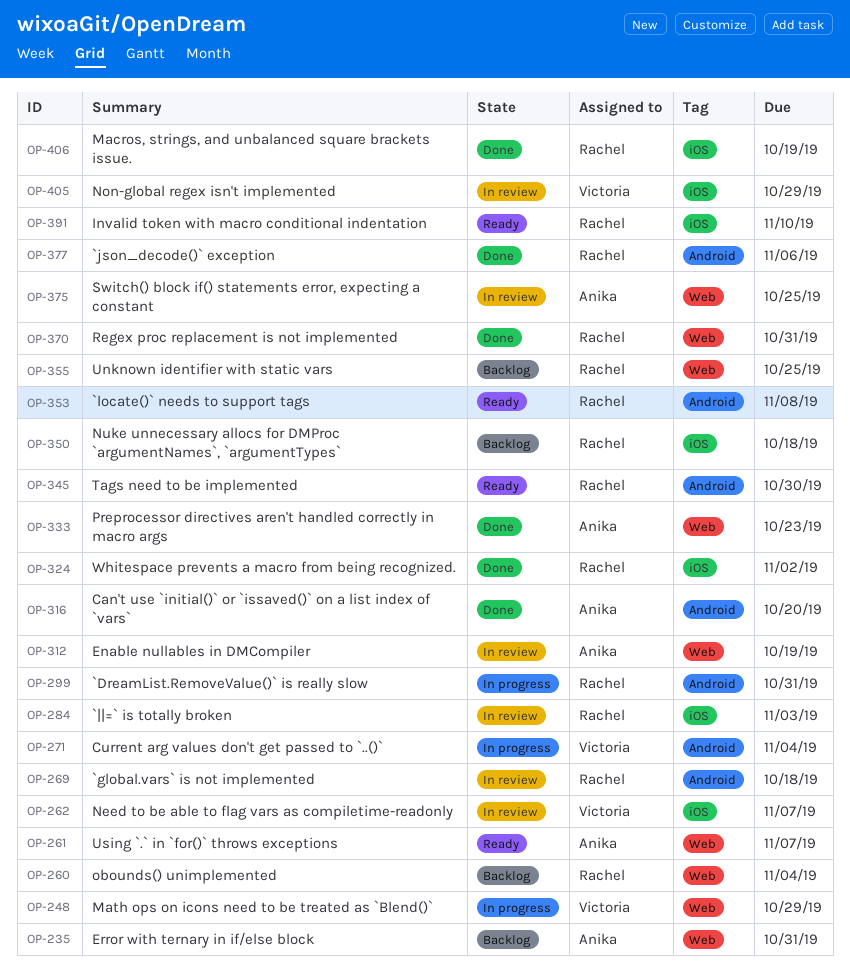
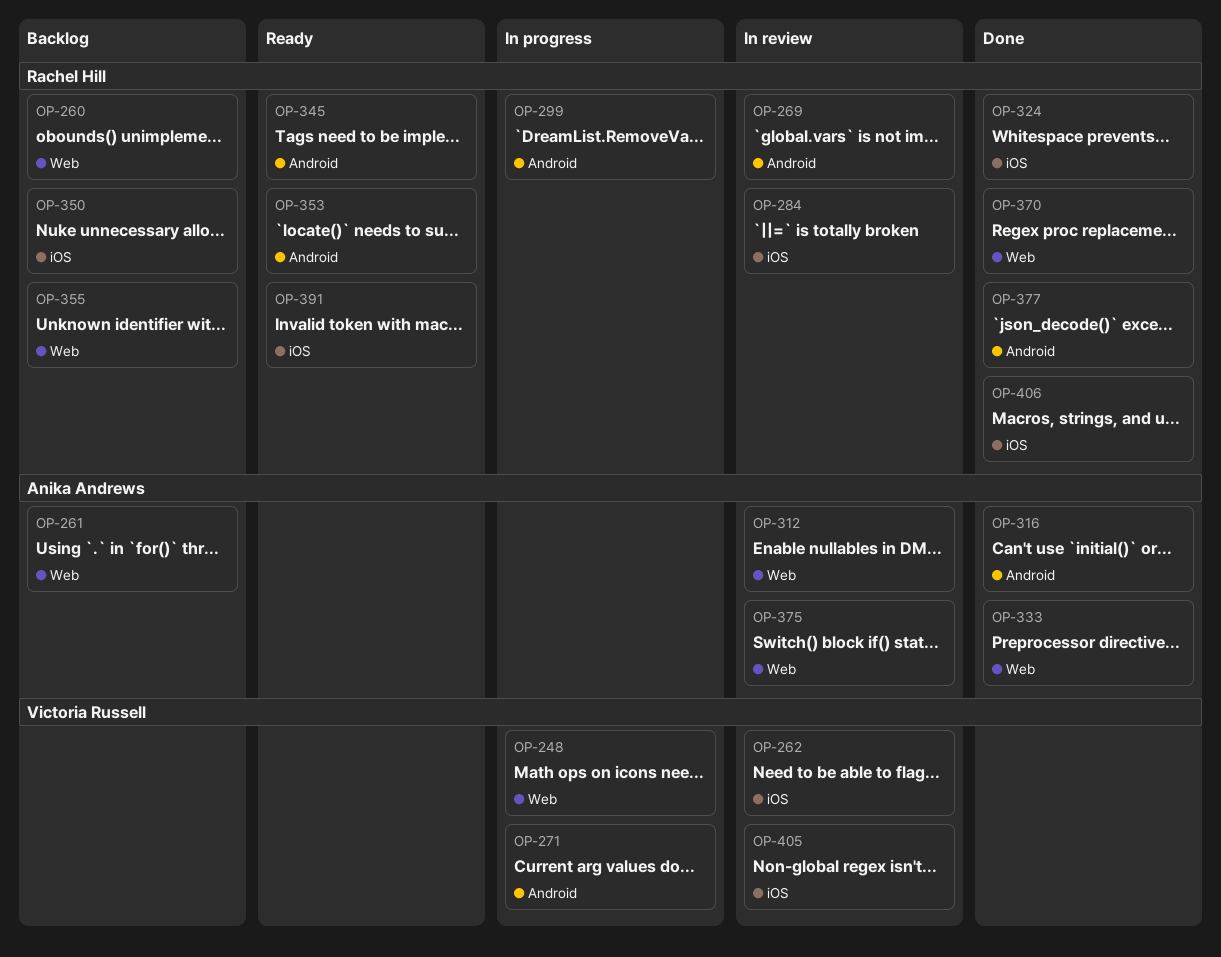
OP-235: present -> none
OP-261, status: Ready -> Backlog

